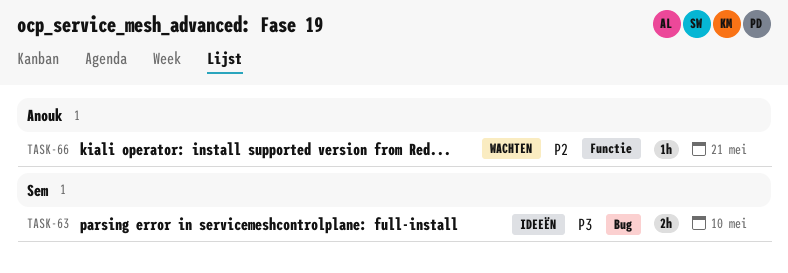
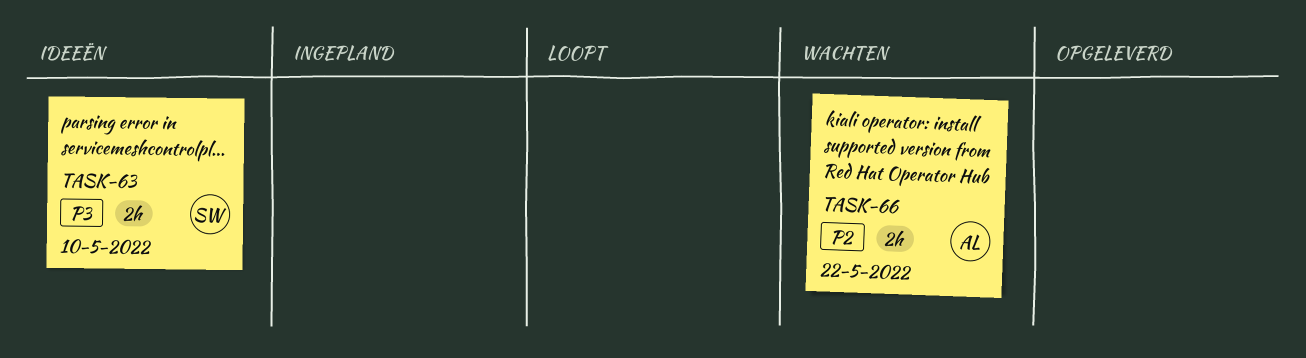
TASK-66, estimate: 1h -> 2h
TASK-66, due: May 21 -> May 22

